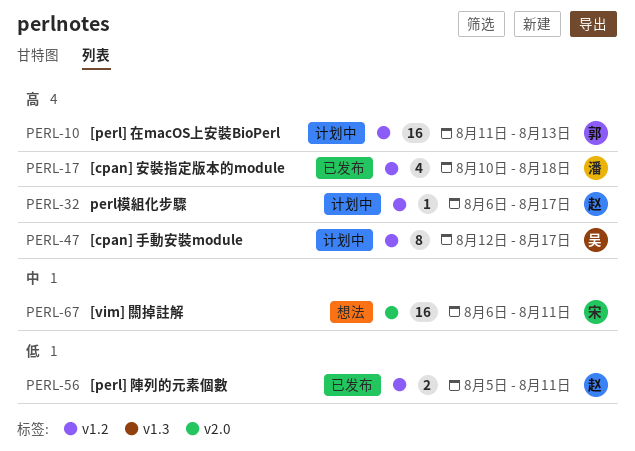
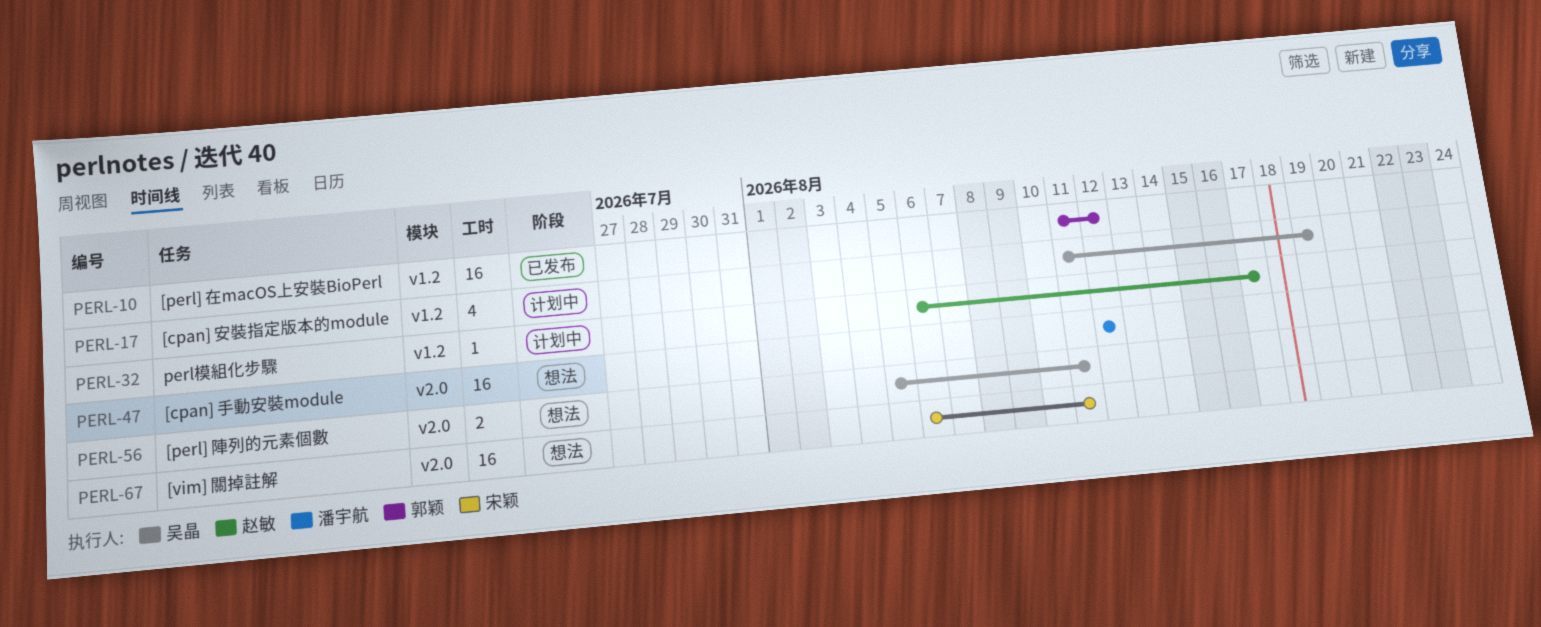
PERL-10, status: 计划中 -> 已发布
PERL-10, due: Aug 13 -> Aug 12
PERL-17, status: 已发布 -> 计划中
PERL-17, owner: 潘宇航 -> 吴晶
PERL-17, start: Aug 10 -> Aug 11
PERL-17, due: Aug 18 -> Aug 19
PERL-47, status: 计划中 -> 想法
PERL-47, owner: 吴晶 -> 潘宇航
PERL-47, label: v1.2 -> v2.0
PERL-47, estimate: 8 -> 16
PERL-47, due: Aug 17 -> Aug 12
PERL-56, status: 已发布 -> 想法
PERL-56, owner: 赵敏 -> 吴晶
PERL-56, label: v1.2 -> v2.0

